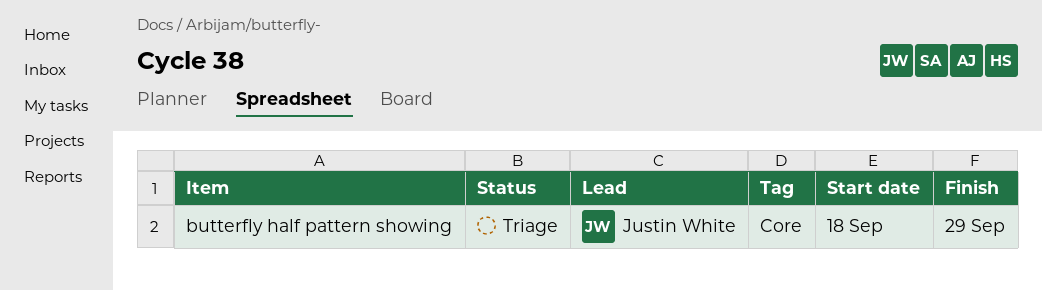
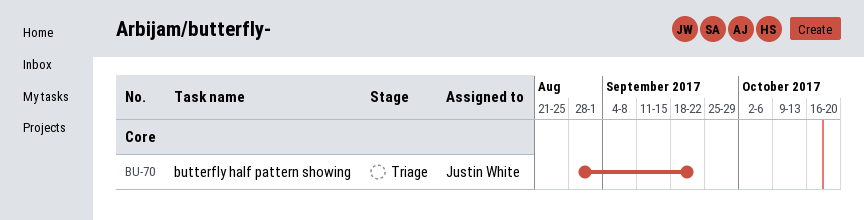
butterfly half pattern showing, start: Sep 18 -> Aug 28
butterfly half pattern showing, due: Sep 29 -> Sep 22

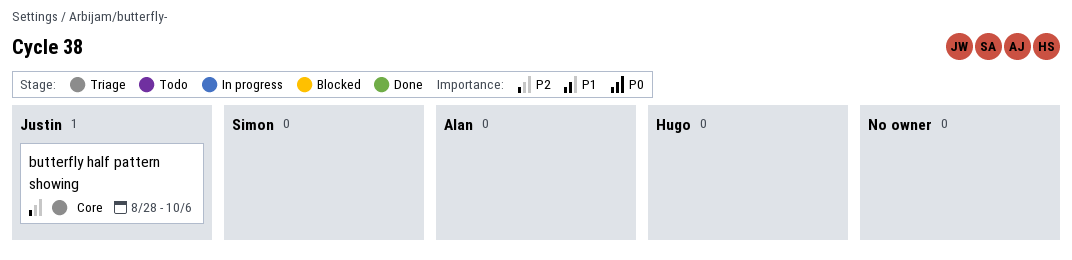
butterfly half pattern showing, due: Sep 22 -> Oct 6

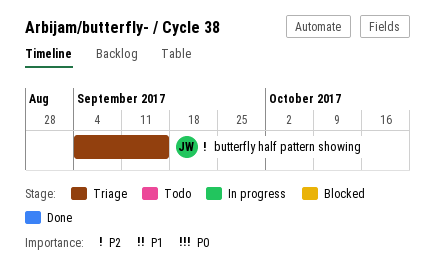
butterfly half pattern showing, start: Aug 28 -> Sep 4
butterfly half pattern showing, due: Oct 6 -> Sep 15

